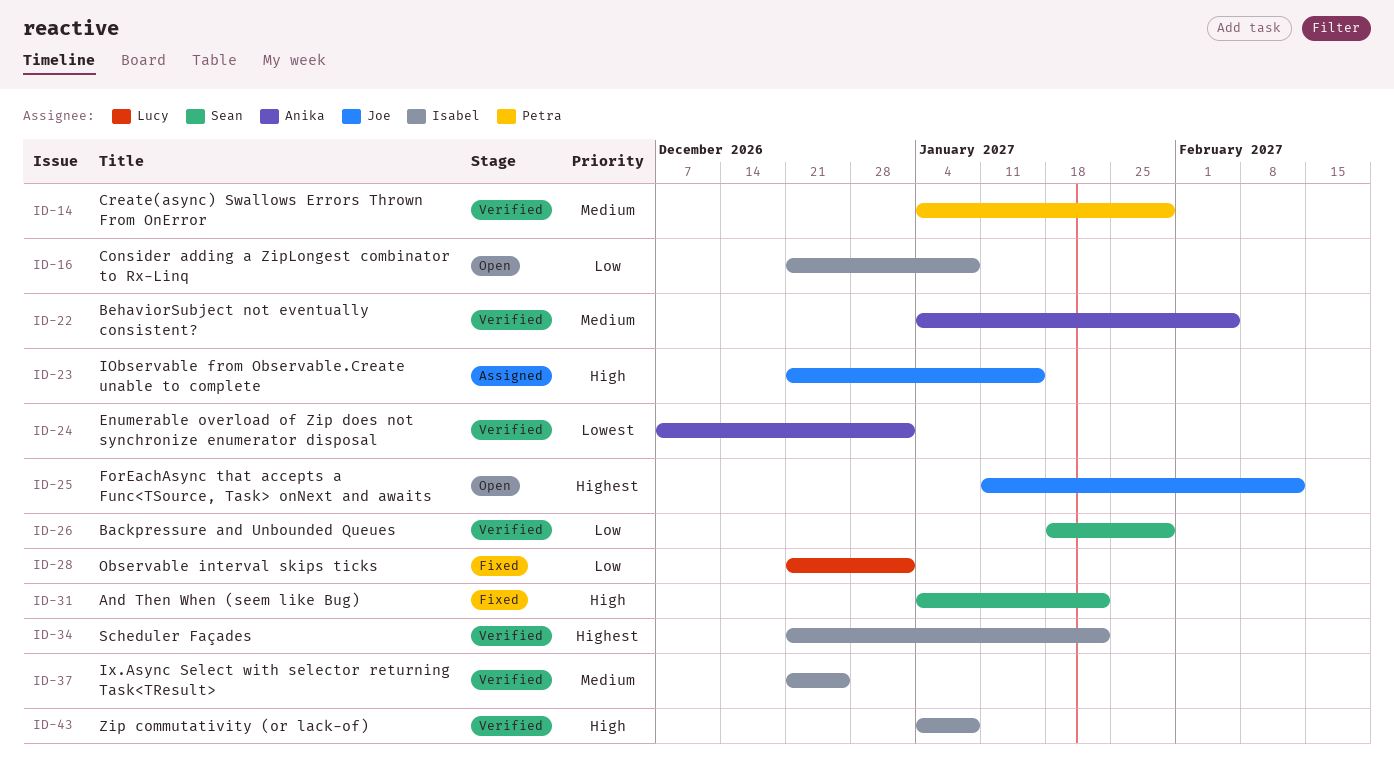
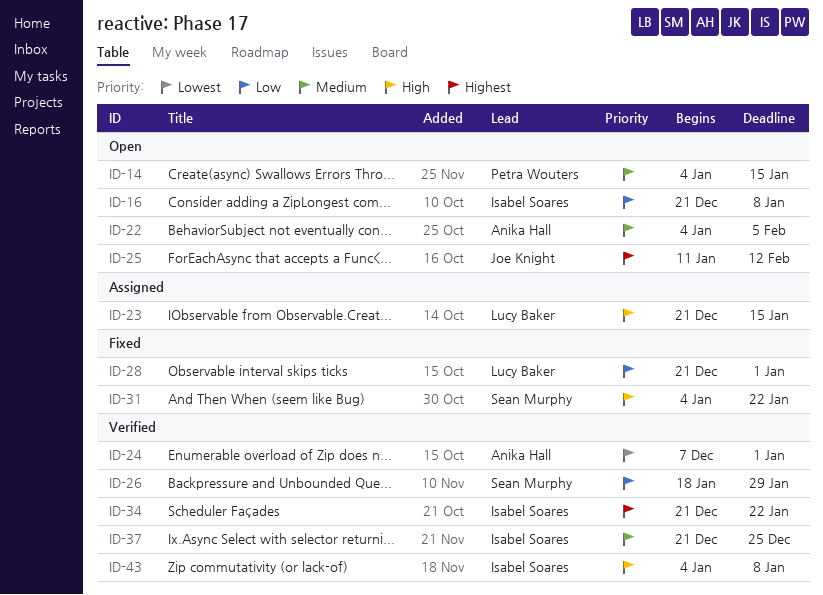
ID-14, status: Verified -> Open
ID-14, due: Jan 29 -> Jan 15
ID-22, status: Verified -> Open
ID-23, owner: Joe Knight -> Lucy Baker

